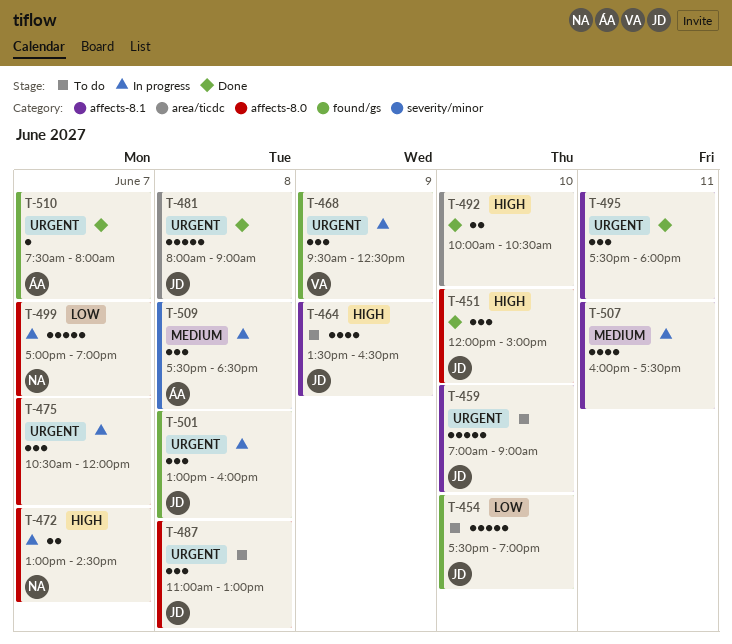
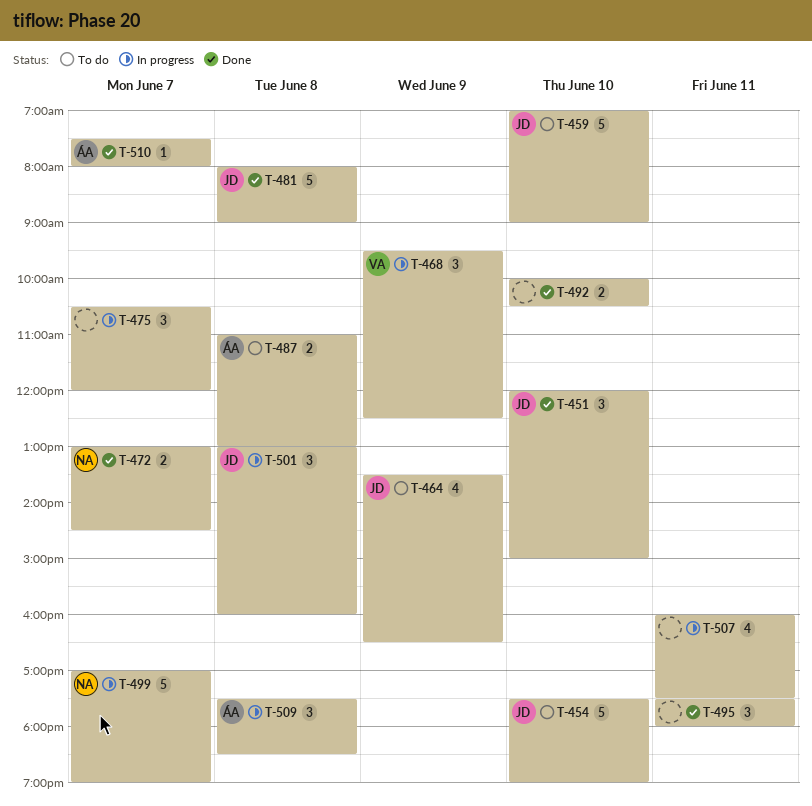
T-472, status: In progress -> Done
T-487, owner: JD -> ÁA
T-487, estimate: 3 -> 2

